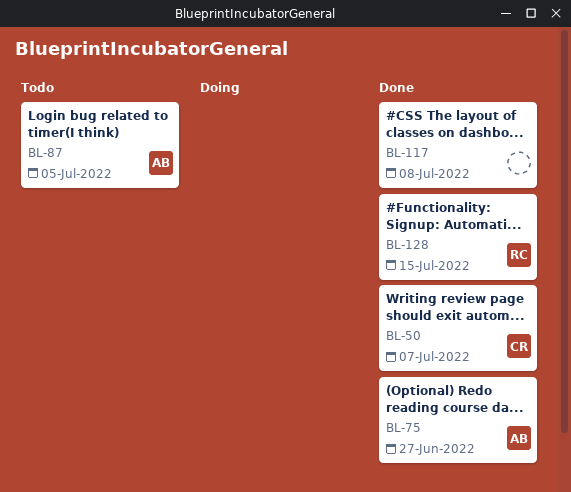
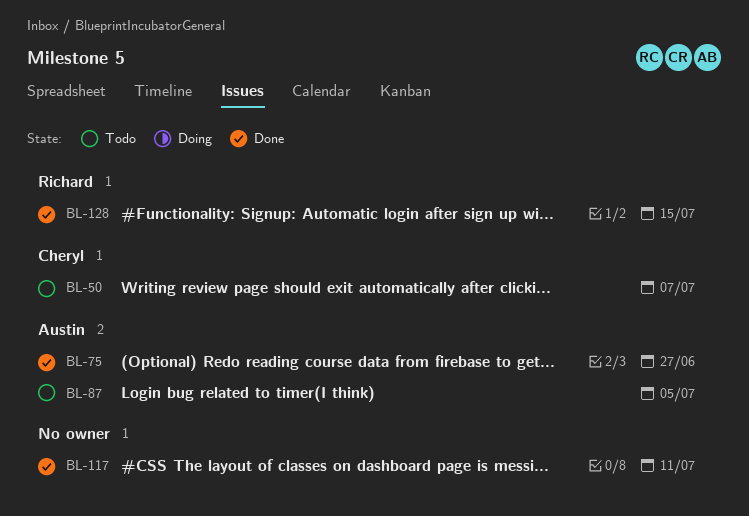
BL-50, status: Done -> Todo
BL-117, due: Jul 8 -> Jul 11

